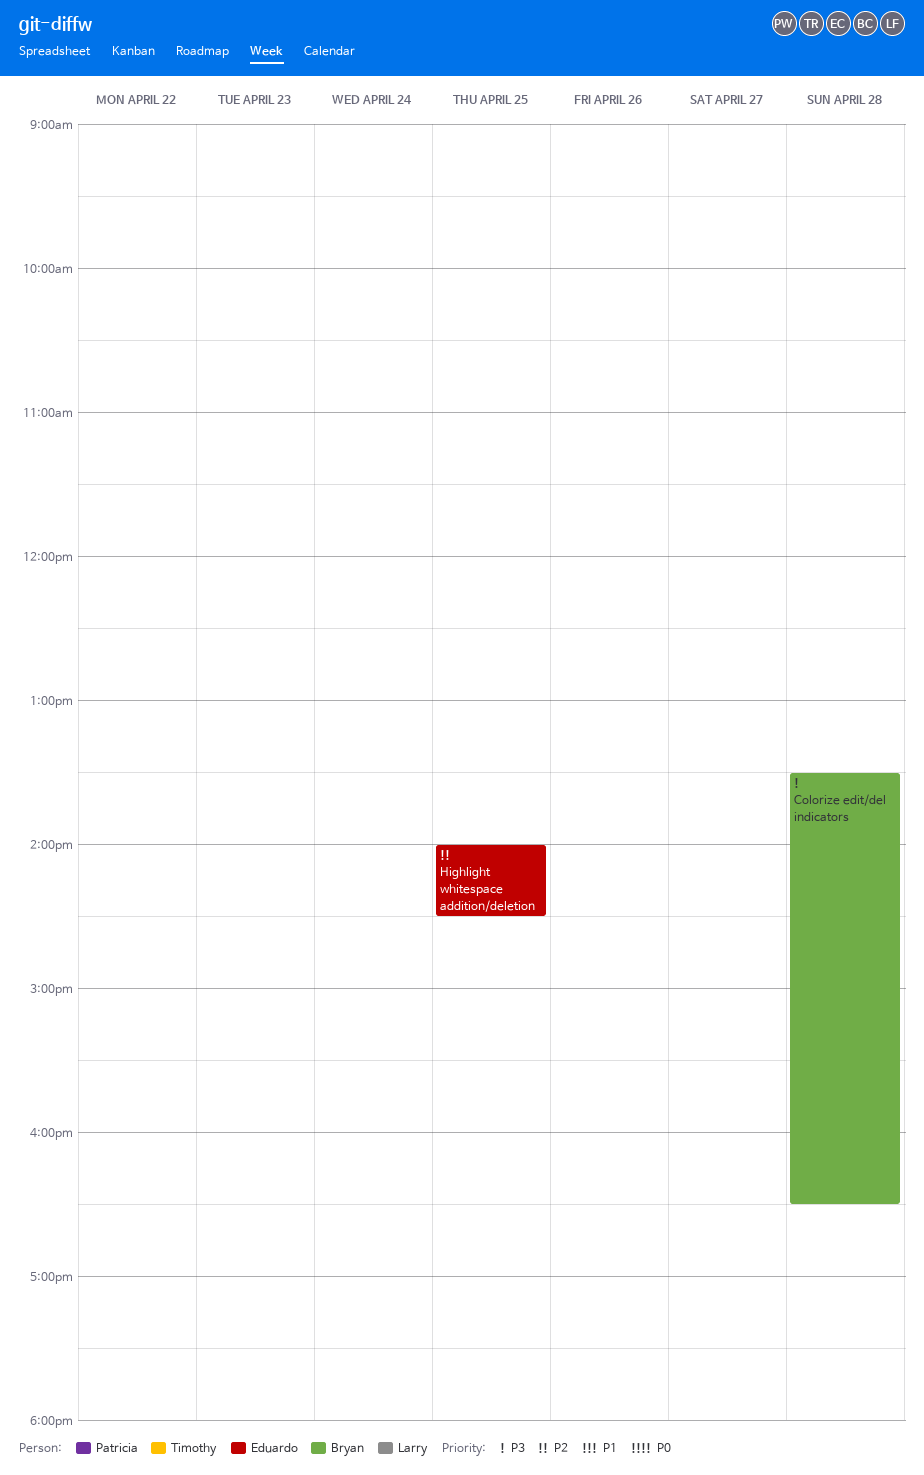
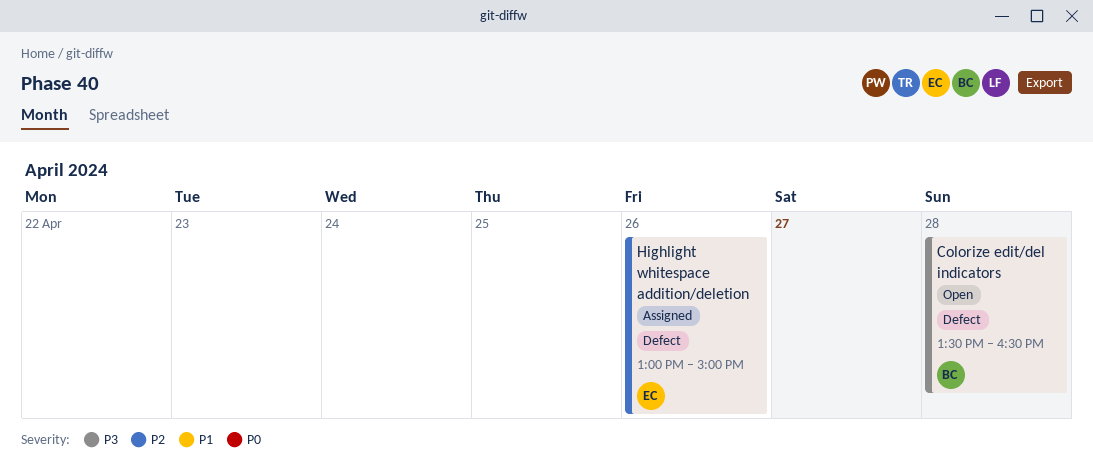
Highlight whitespace addition/deletion, day: Apr 25 -> Apr 26
Highlight whitespace addition/deletion, begins: 14:00 -> 13:00
Highlight whitespace addition/deletion, ends: 14:30 -> 15:00

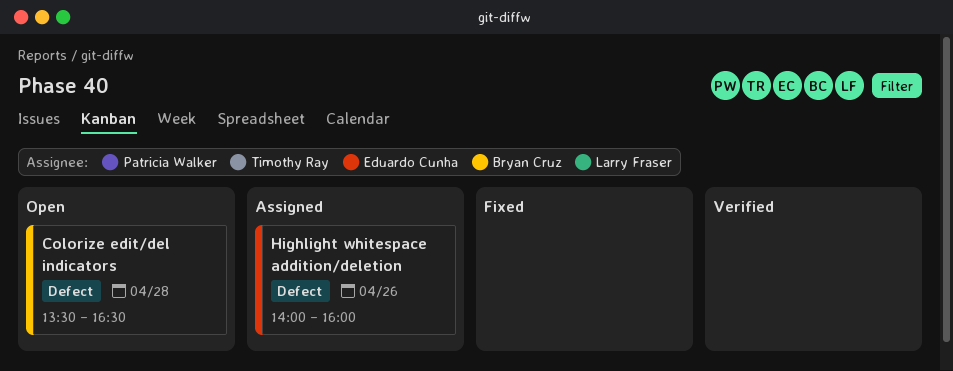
Highlight whitespace addition/deletion, begins: 13:00 -> 14:00
Highlight whitespace addition/deletion, ends: 15:00 -> 16:00

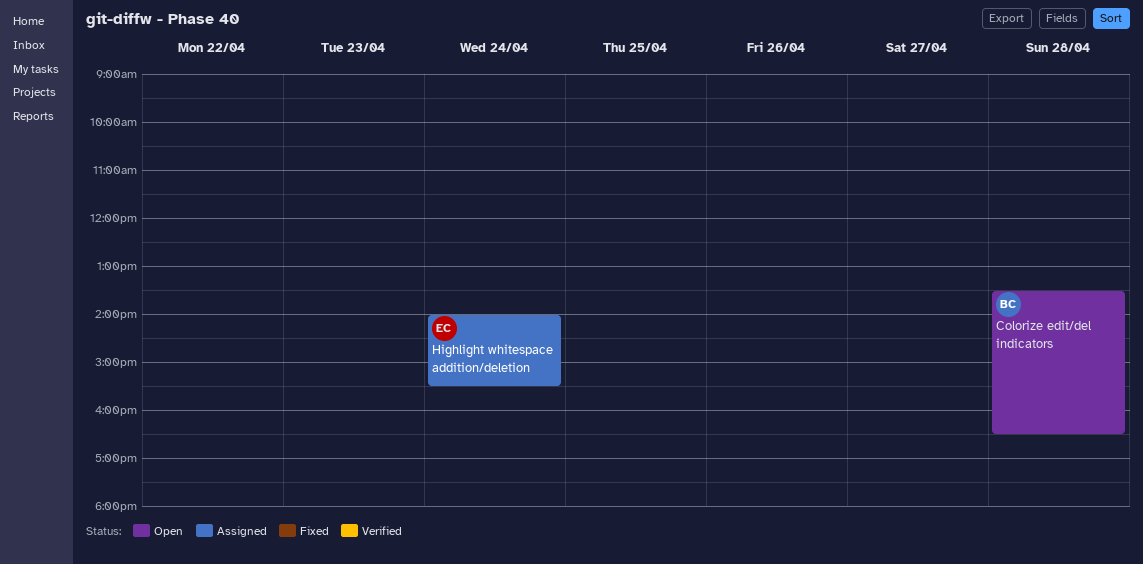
Highlight whitespace addition/deletion, day: Apr 26 -> Apr 24
Highlight whitespace addition/deletion, ends: 16:00 -> 15:30

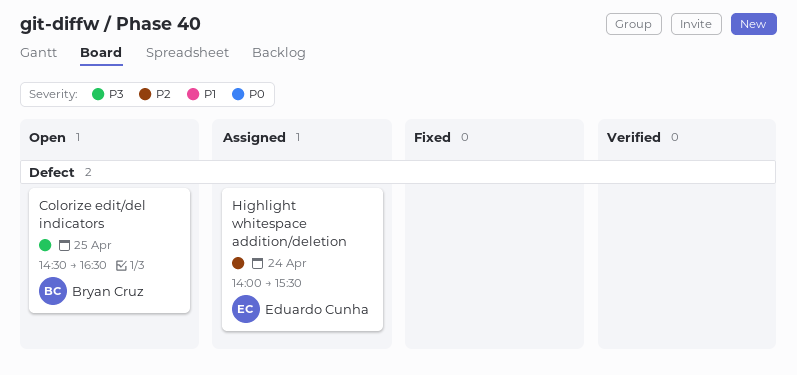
Colorize edit/del indicators, day: Apr 28 -> Apr 25
Colorize edit/del indicators, begins: 13:30 -> 14:30

